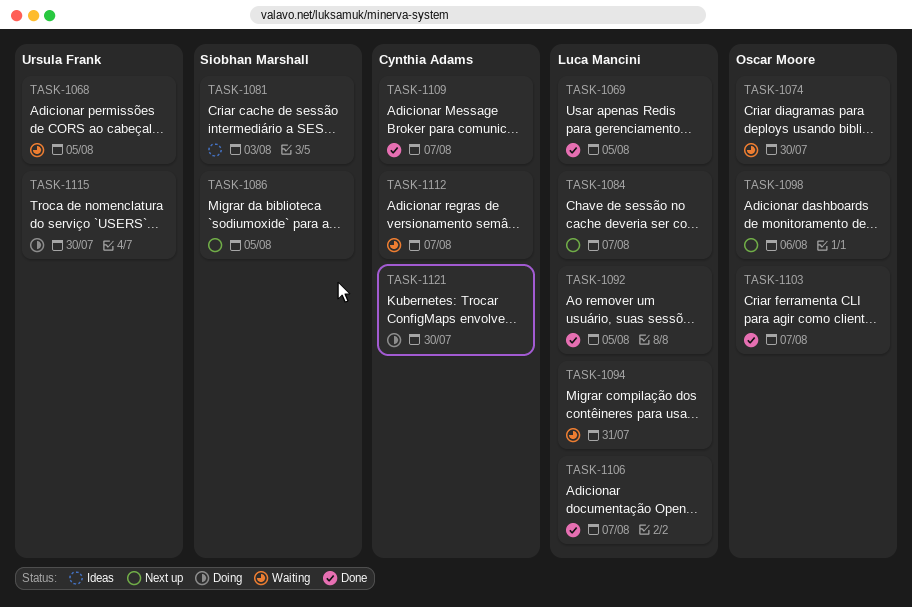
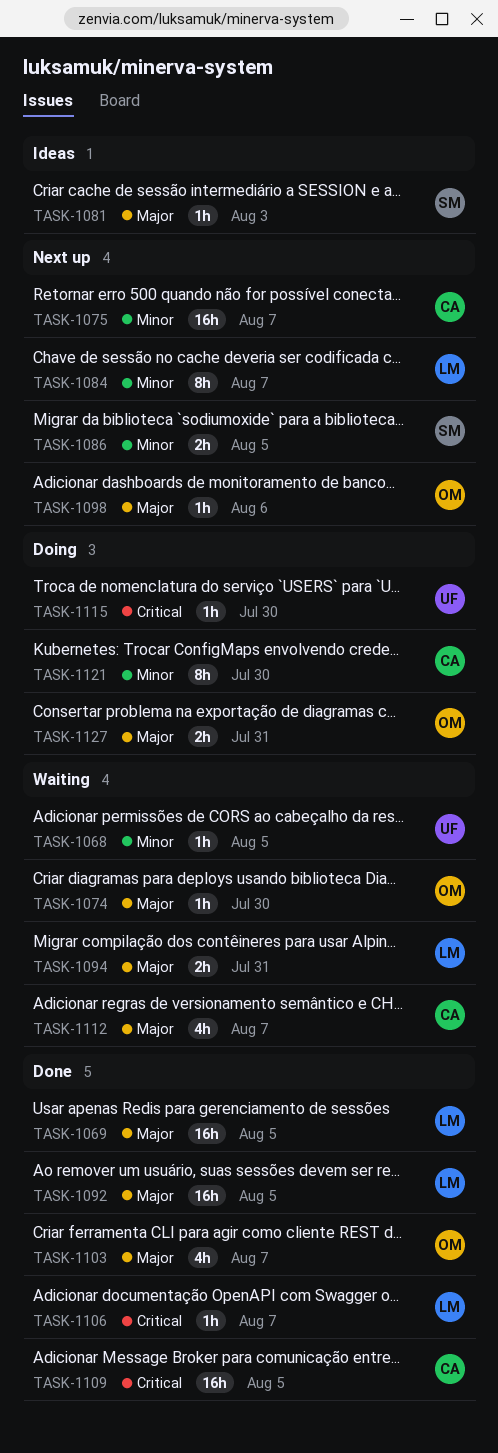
TASK-1075: none -> present
TASK-1109, due: Aug 7 -> Aug 5
TASK-1127: none -> present

